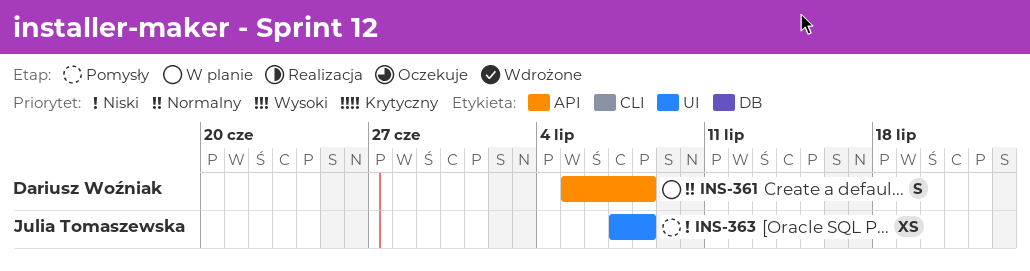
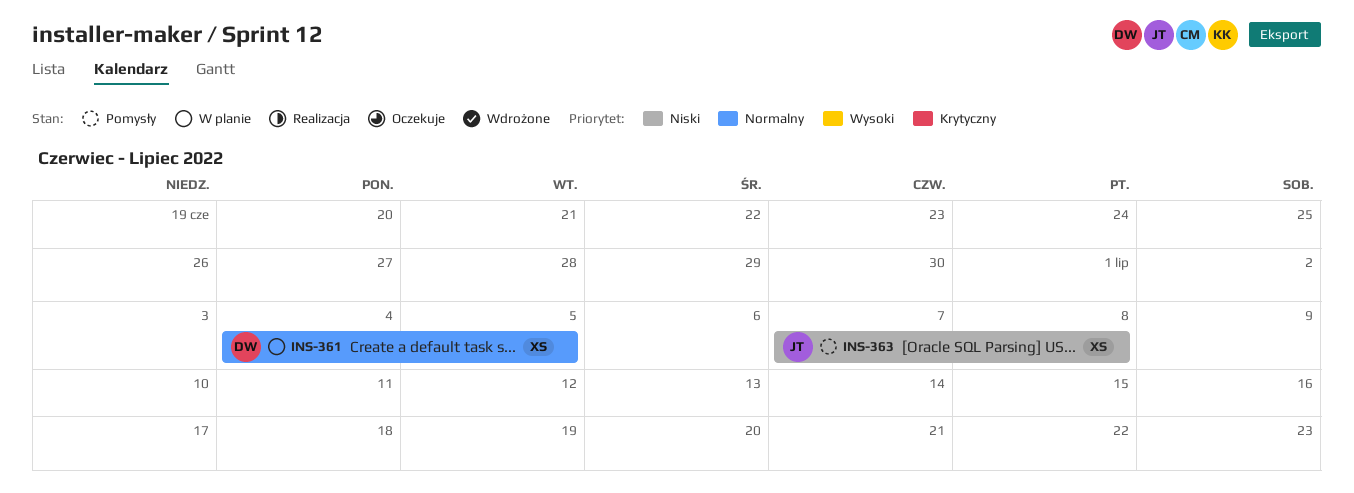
INS-361, estimate: S -> XS
INS-361, start: Jul 5 -> Jul 4
INS-361, due: Jul 8 -> Jul 5

